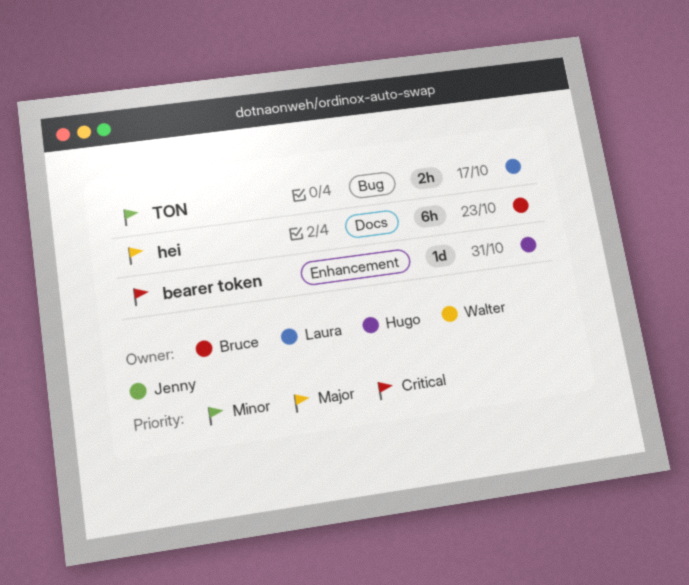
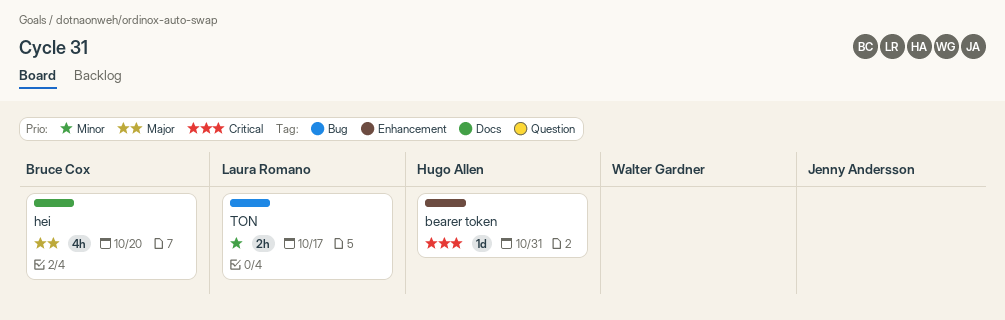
hei, estimate: 6h -> 4h
hei, due: Oct 23 -> Oct 20

